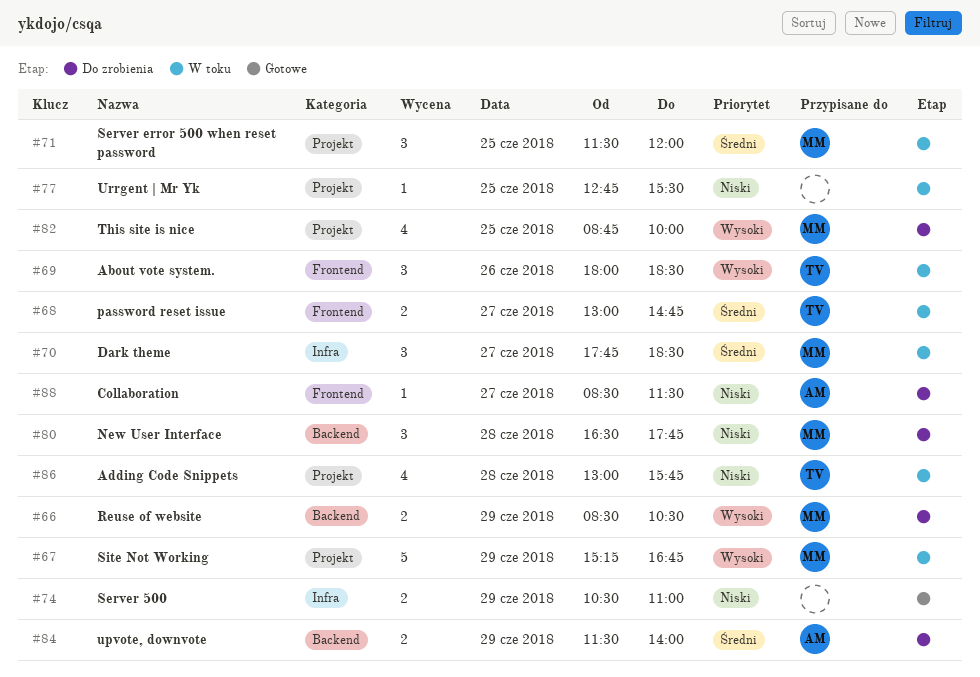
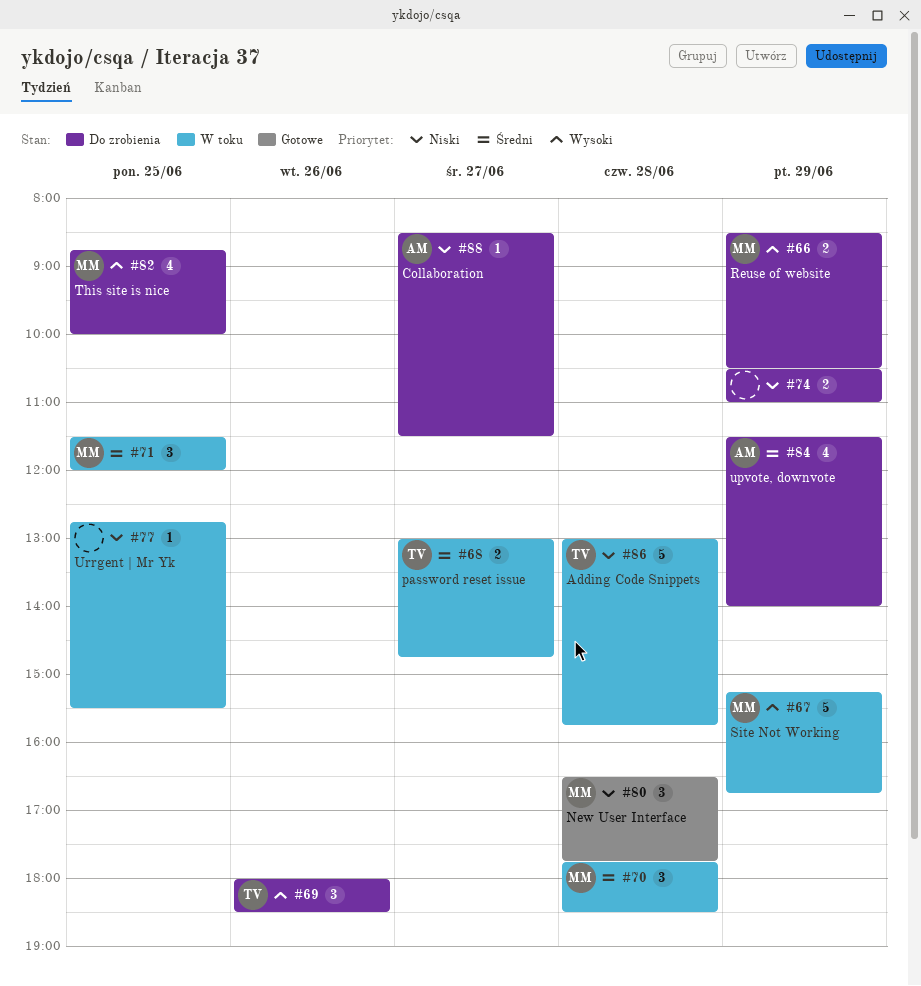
#69, status: W toku -> Do zrobienia
#70, day: Jun 27 -> Jun 28
#74, status: Gotowe -> Do zrobienia
#80, status: Do zrobienia -> Gotowe
#84, estimate: 2 -> 4
#86, estimate: 4 -> 5

